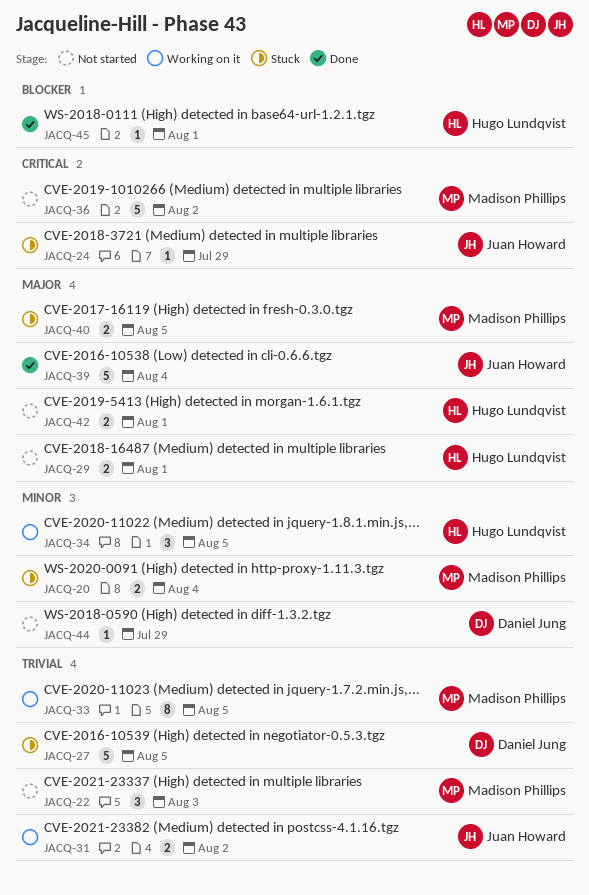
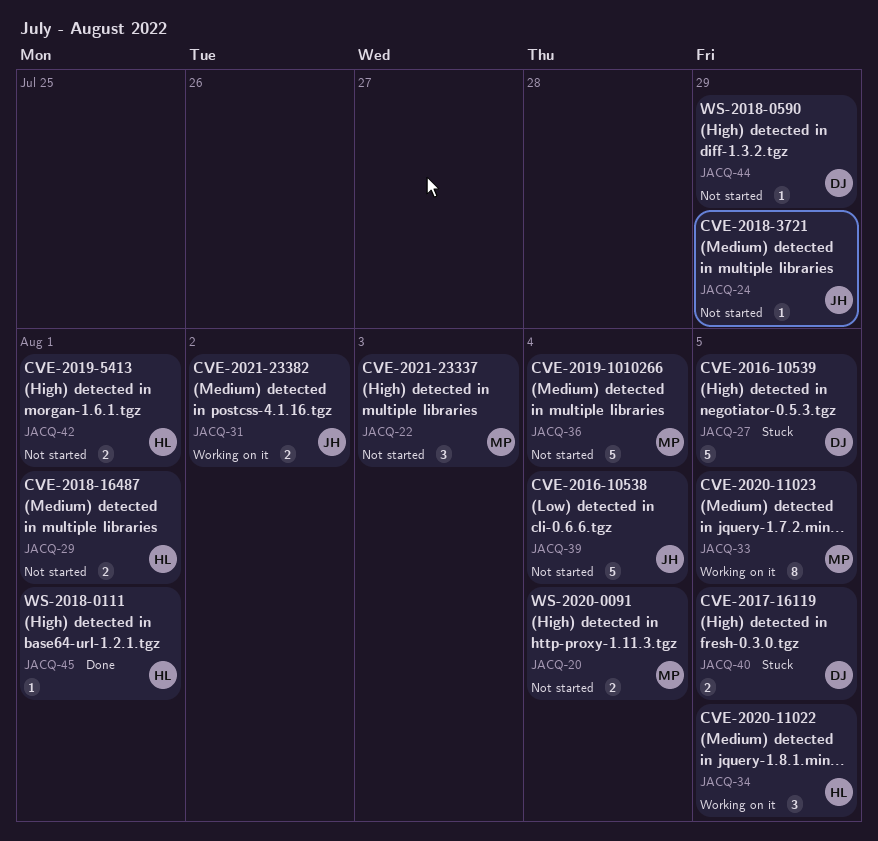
JACQ-20, status: Stuck -> Not started
JACQ-24, status: Stuck -> Not started
JACQ-36, due: Aug 2 -> Aug 4
JACQ-39, status: Done -> Not started
JACQ-40, owner: Madison Phillips -> Daniel Jung

